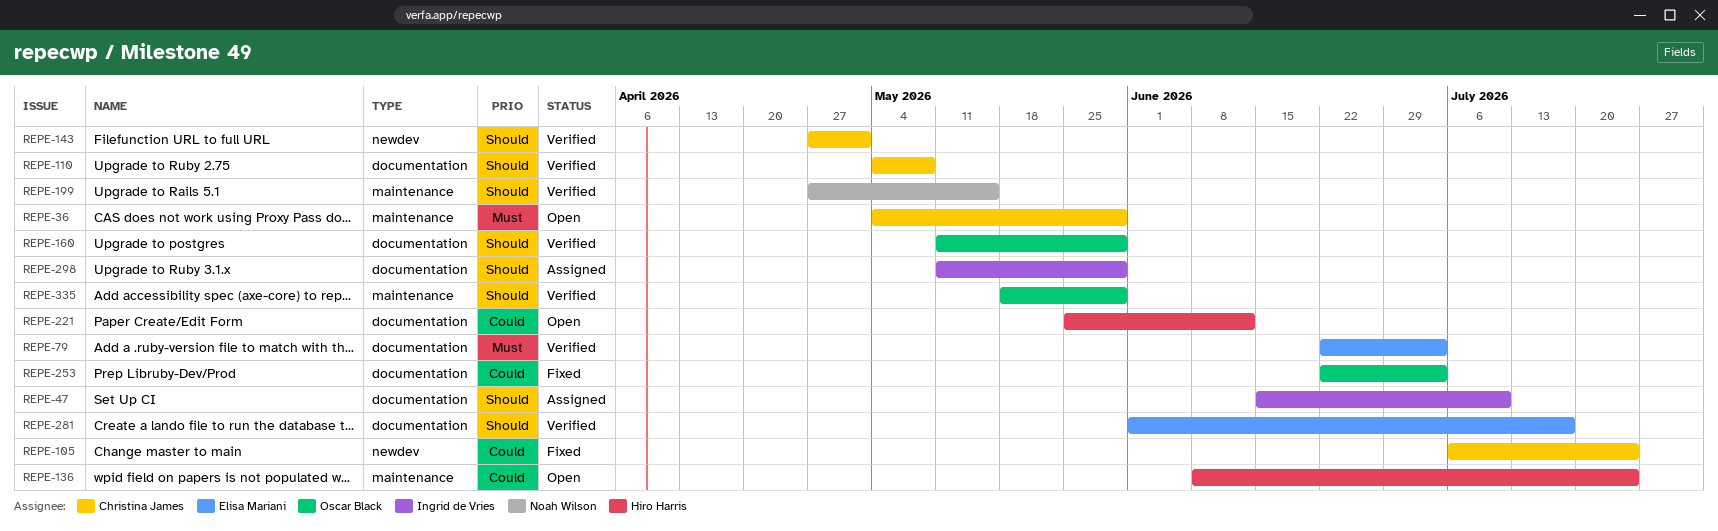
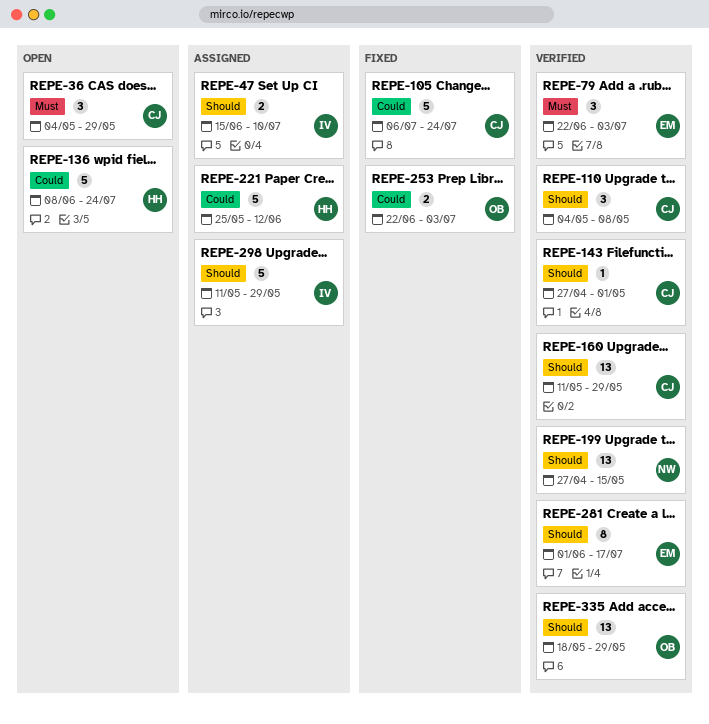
REPE-160, owner: Oscar Black -> Christina James
REPE-221, status: Open -> Assigned

